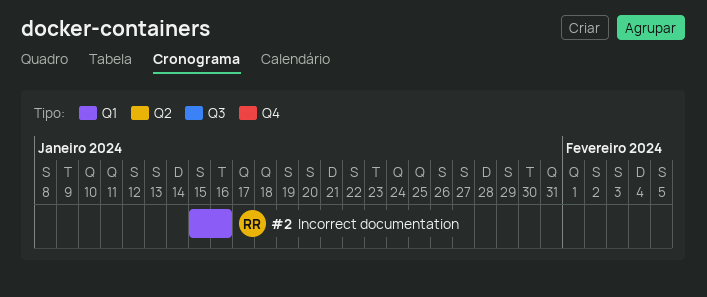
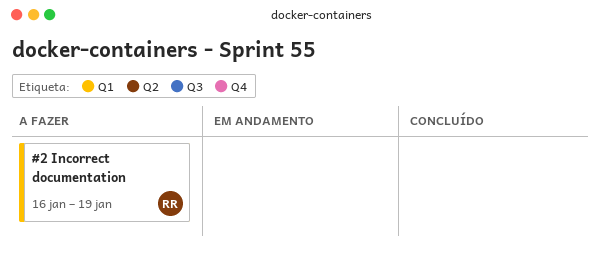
#2, start: Jan 15 -> Jan 16
#2, due: Jan 16 -> Jan 19

